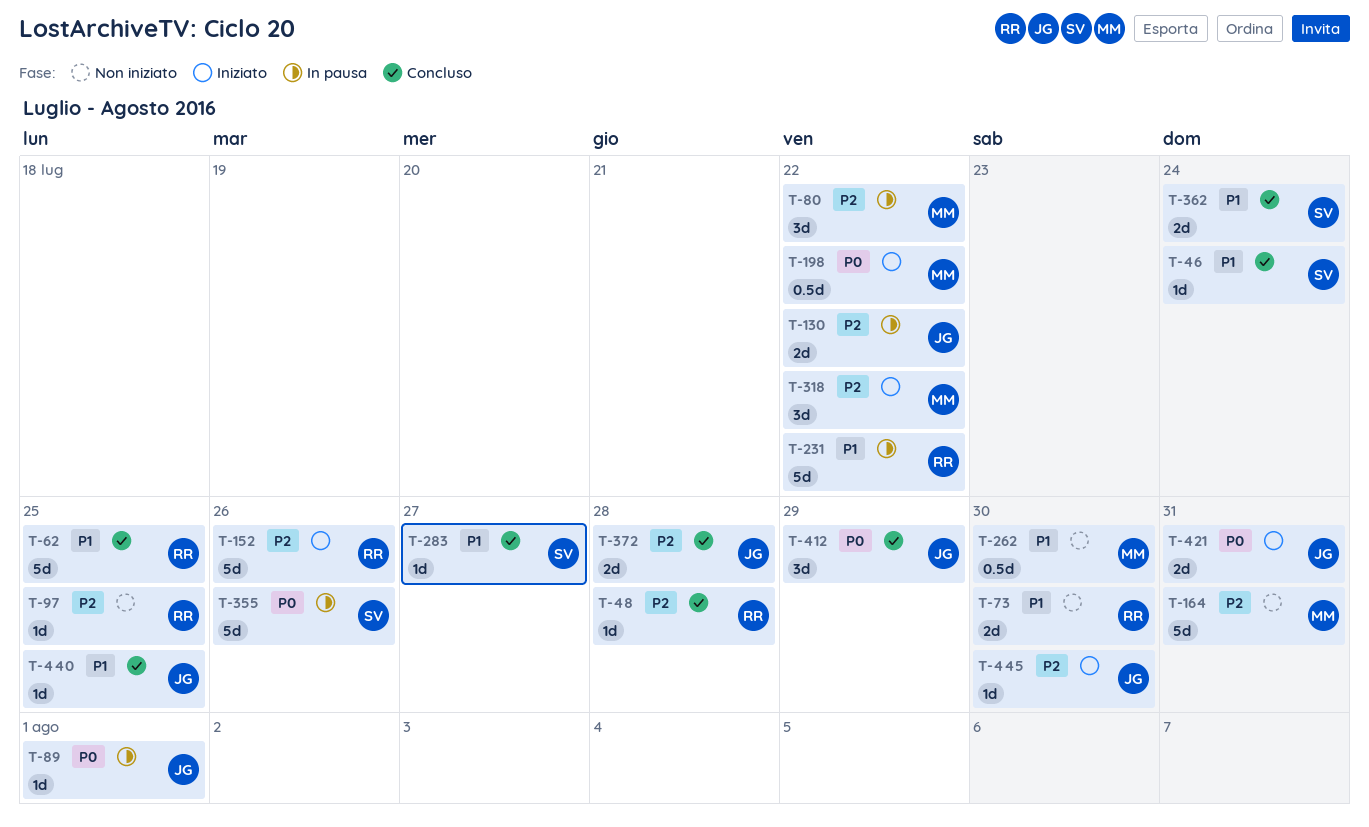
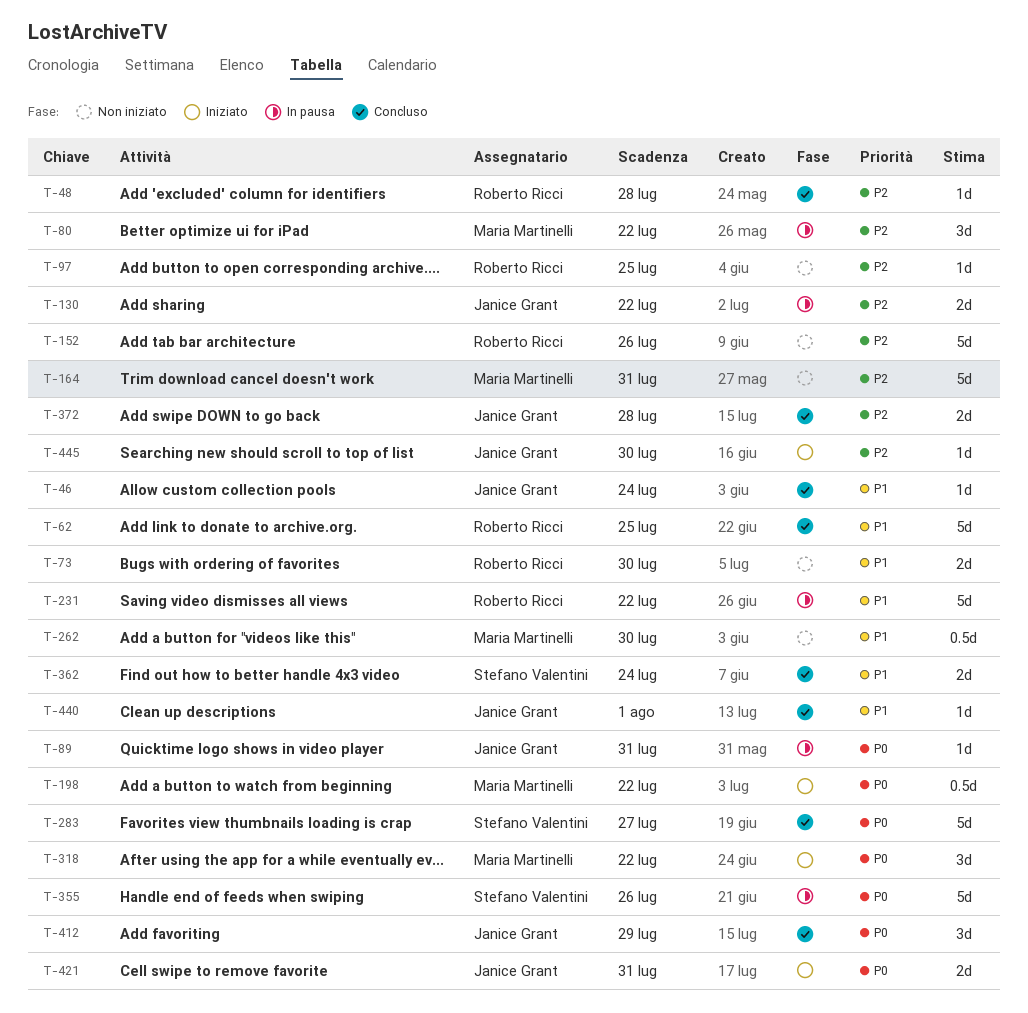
T-46, owner: Stefano Valentini -> Janice Grant
T-89, due: Aug 1 -> Jul 31
T-152, status: Iniziato -> Non iniziato
T-283, priority: P1 -> P0
T-283, estimate: 1d -> 5d
T-318, priority: P2 -> P0
T-440, due: Jul 25 -> Aug 1

